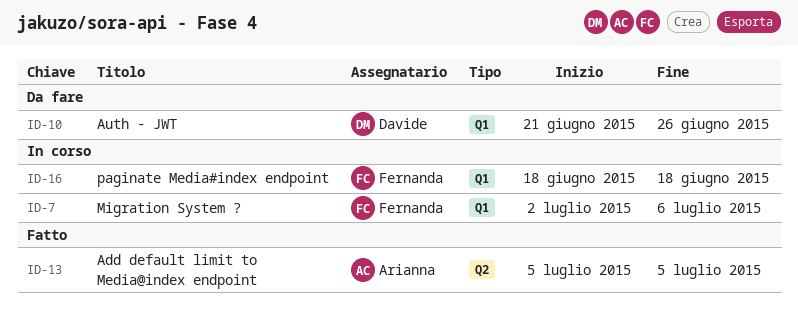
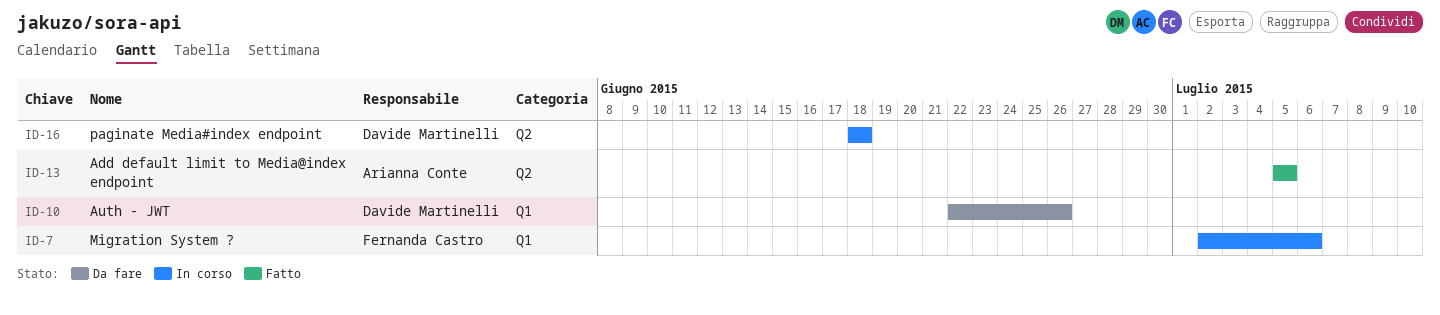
ID-10, start: Jun 21 -> Jun 22
ID-16, owner: Fernanda Castro -> Davide Martinelli
ID-16, label: Q1 -> Q2

